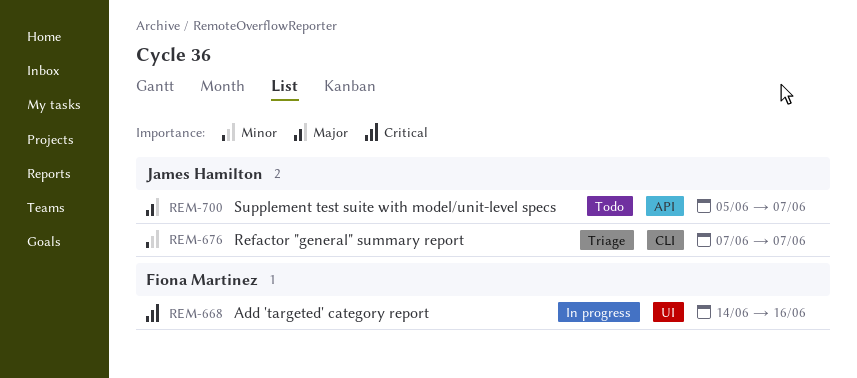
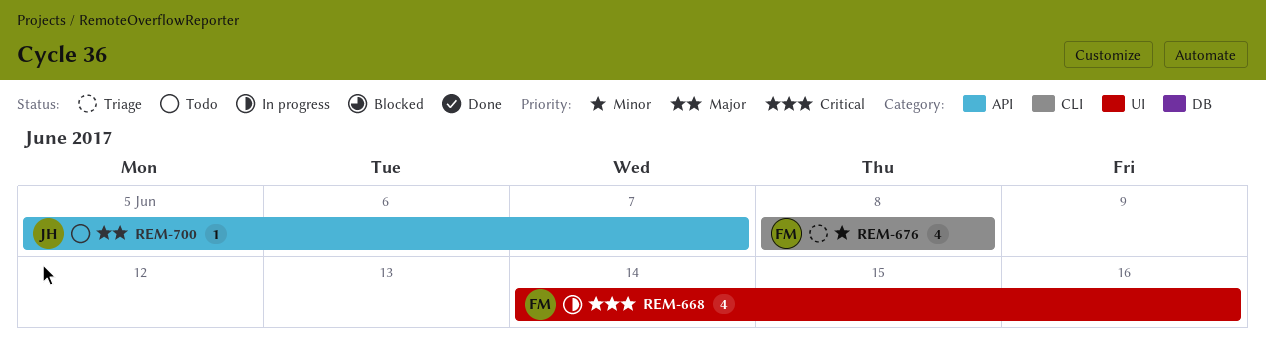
REM-676, owner: James Hamilton -> Fiona Martinez
REM-676, start: Jun 7 -> Jun 8
REM-676, due: Jun 7 -> Jun 8

